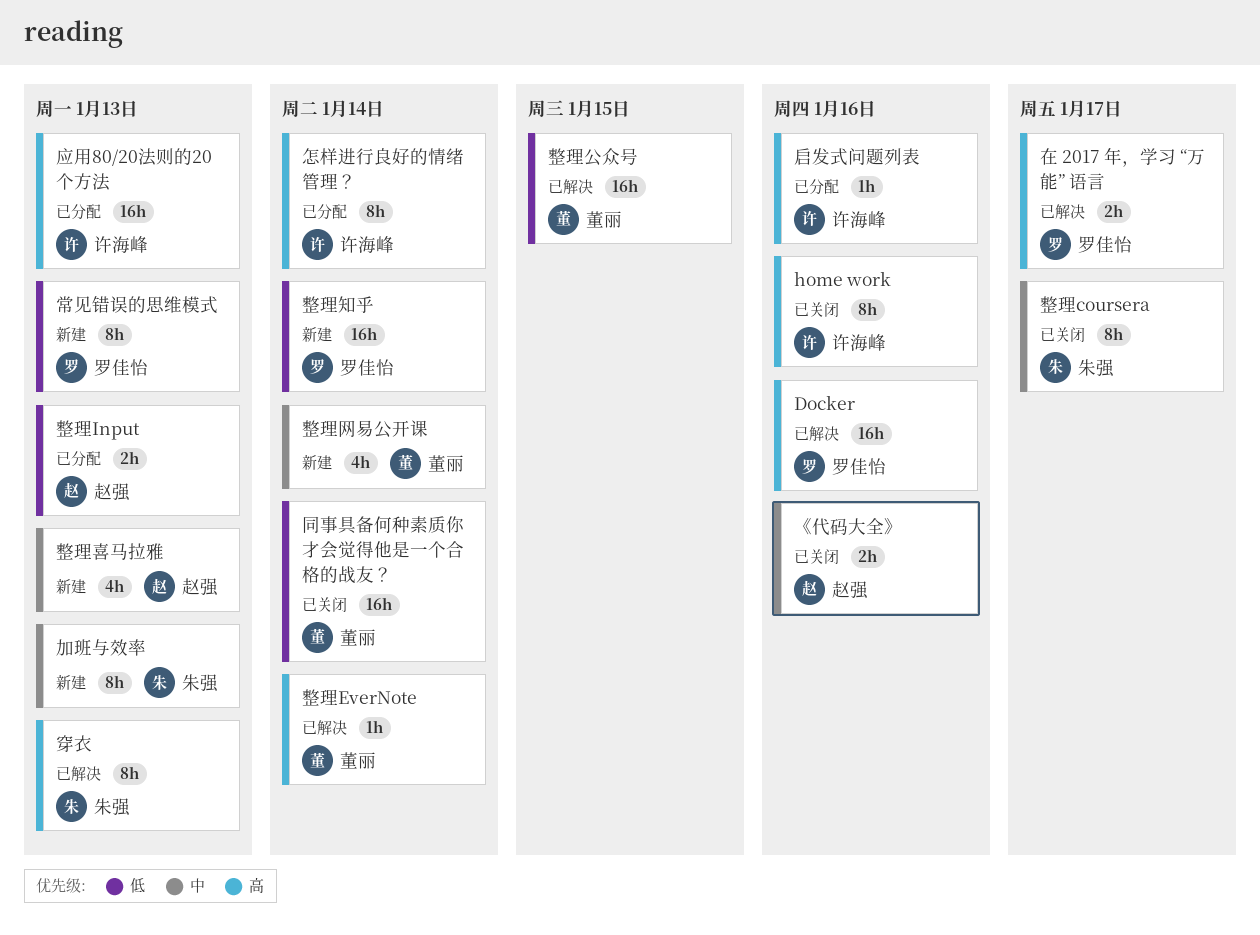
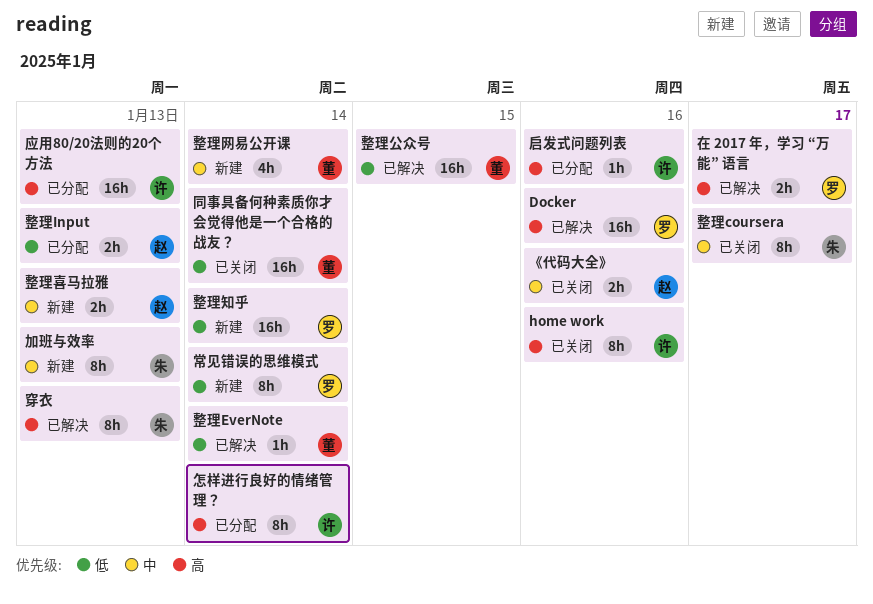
常见错误的思维模式, due: Jan 13 -> Jan 14
整理EverNote, priority: 高 -> 低
整理喜马拉雅, estimate: 4h -> 2h

